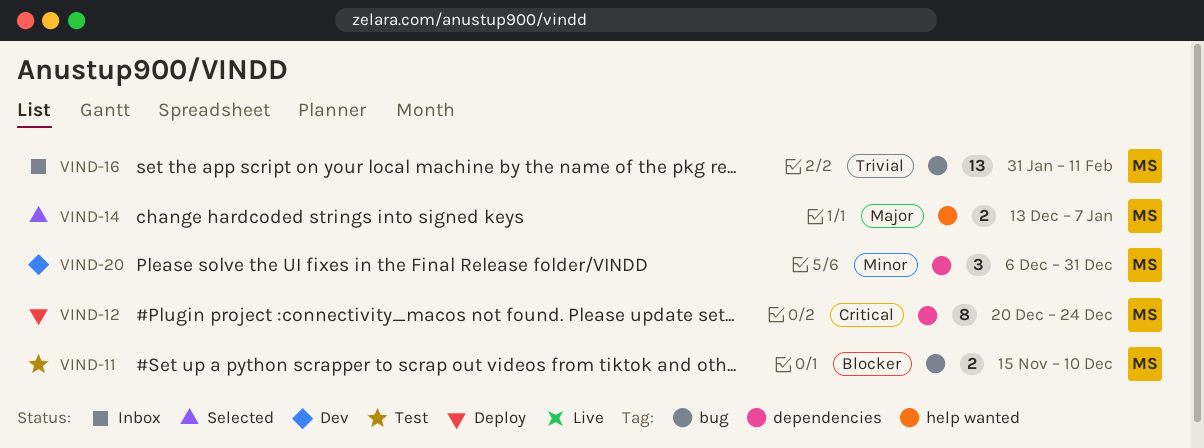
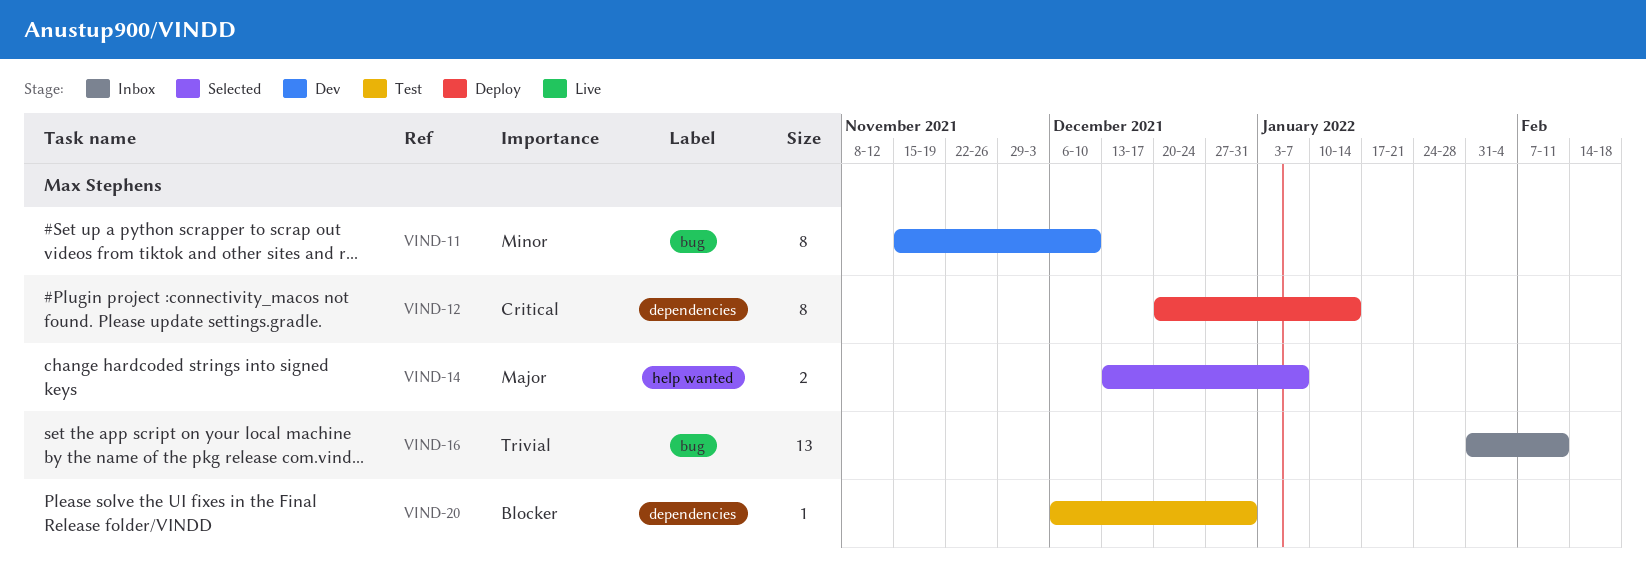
VIND-11, status: Test -> Dev
VIND-11, priority: Blocker -> Minor
VIND-11, estimate: 2 -> 8
VIND-12, due: Dec 24 -> Jan 14
VIND-20, status: Dev -> Test
VIND-20, priority: Minor -> Blocker
VIND-20, estimate: 3 -> 1

